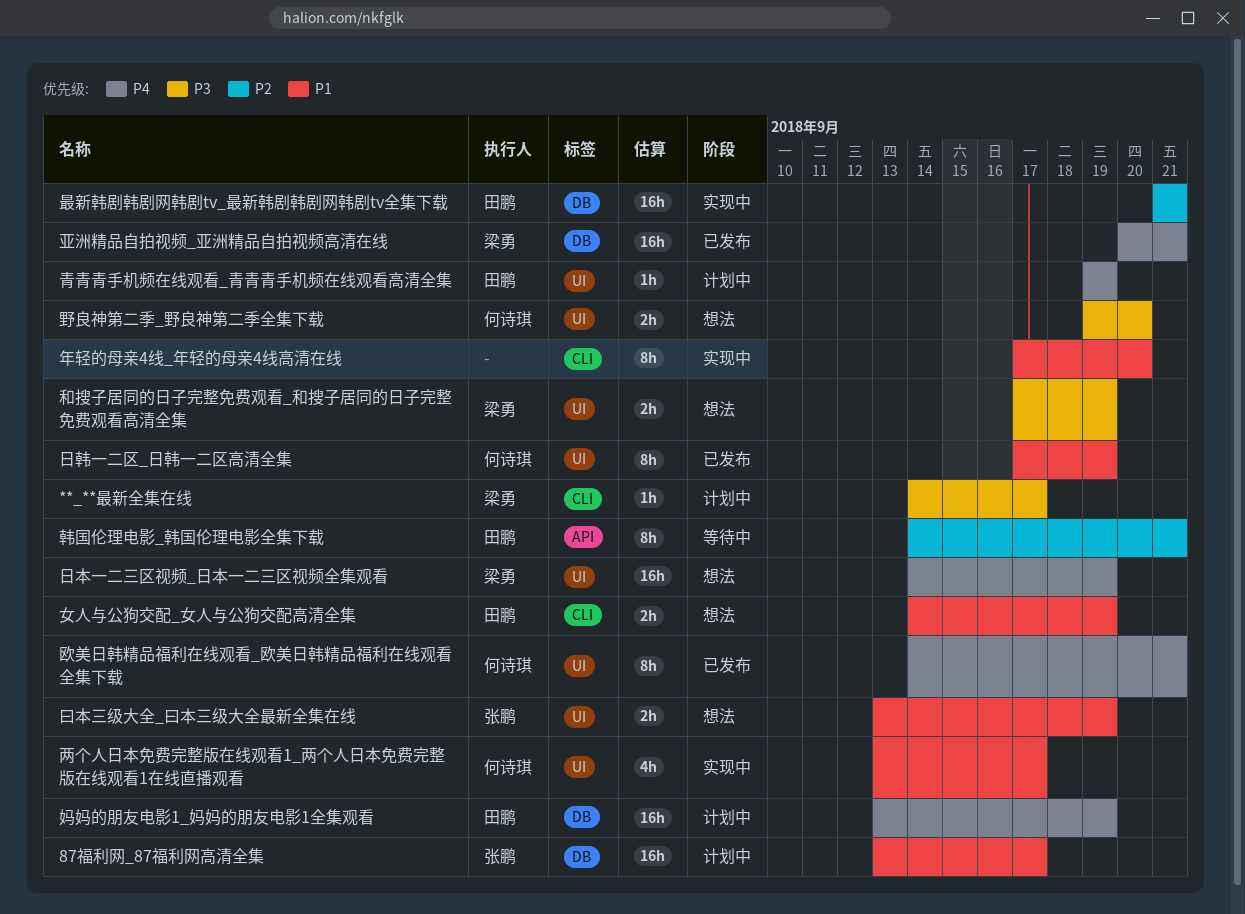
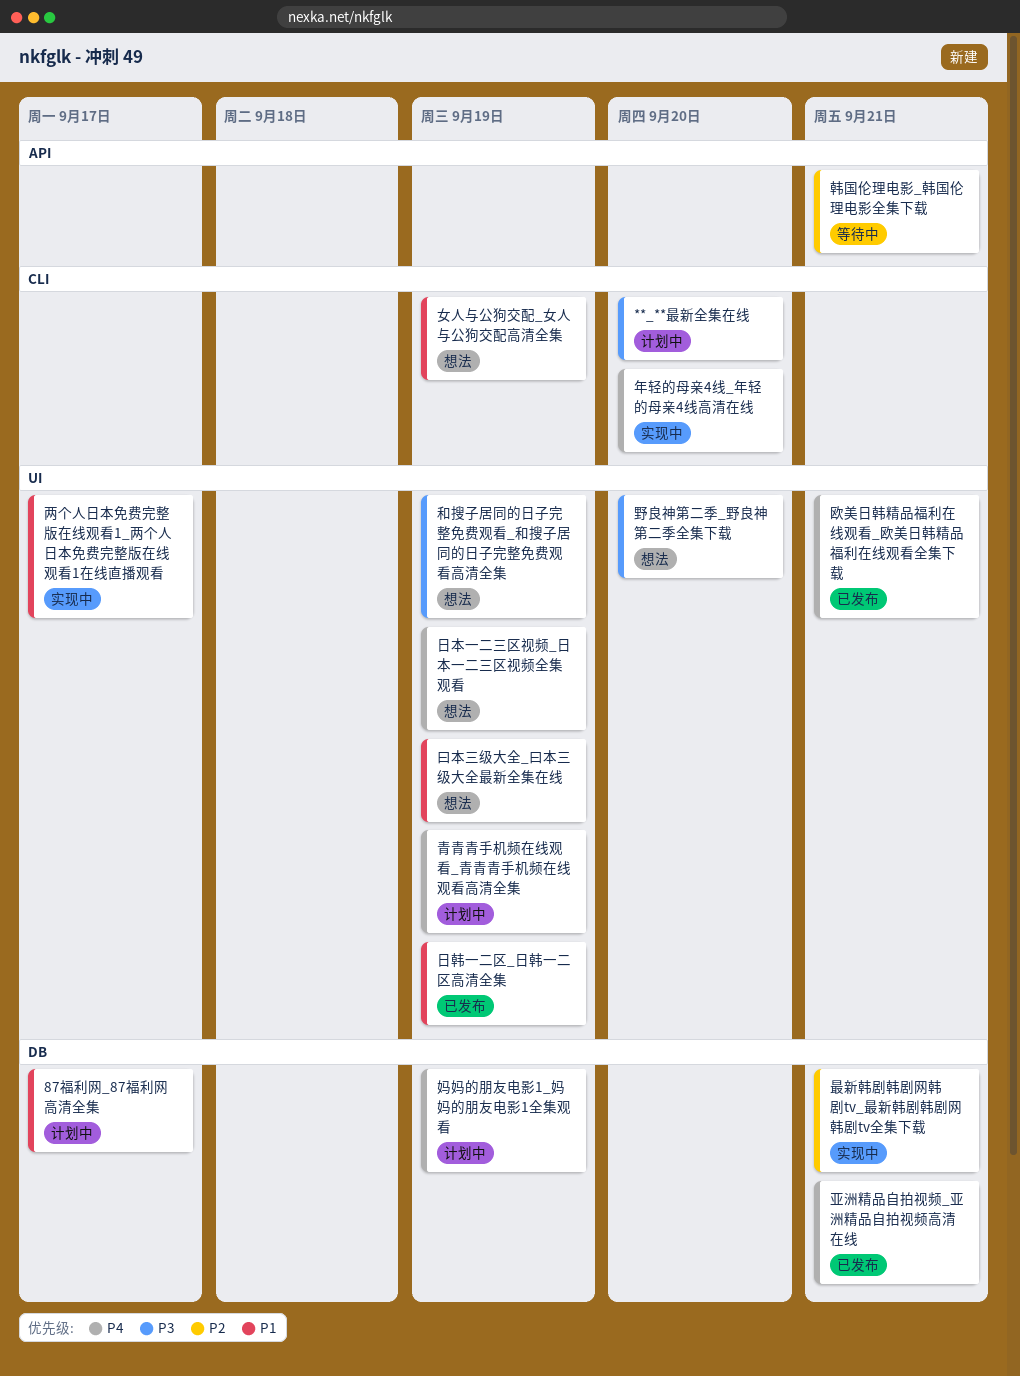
**_**最新全集在线, due: Sep 17 -> Sep 20
年轻的母亲4线_年轻的母亲4线高清在线, priority: P1 -> P4

